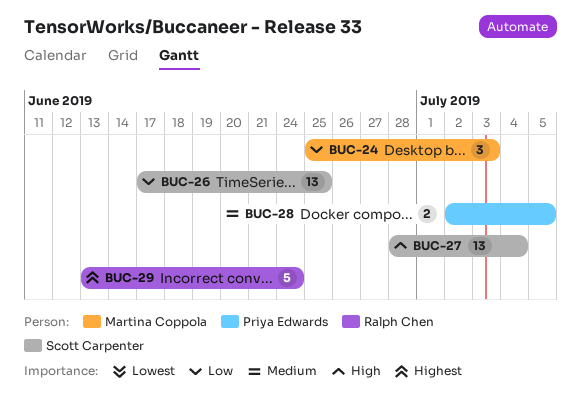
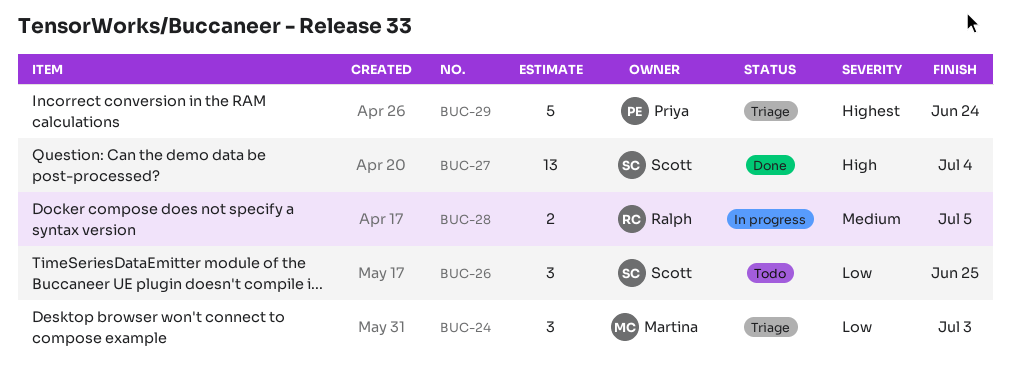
BUC-26, estimate: 13 -> 3
BUC-28, owner: Priya Edwards -> Ralph Chen
BUC-29, owner: Ralph Chen -> Priya Edwards

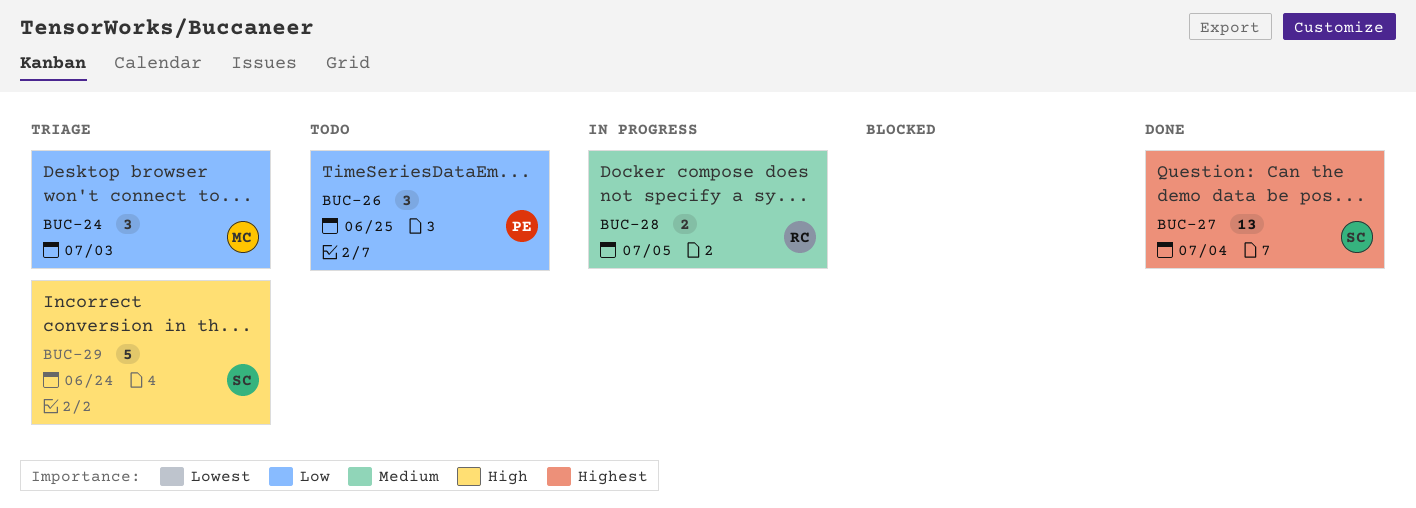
BUC-26, owner: Scott -> Priya
BUC-27, priority: High -> Highest
BUC-29, owner: Priya -> Scott
BUC-29, priority: Highest -> High

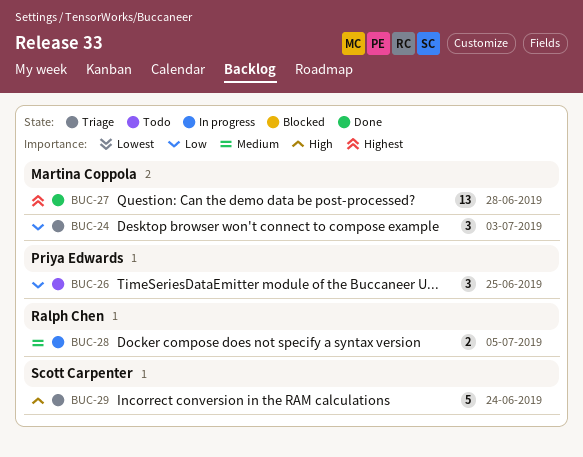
BUC-27, owner: Scott Carpenter -> Martina Coppola
BUC-27, due: Jul 4 -> Jun 28

